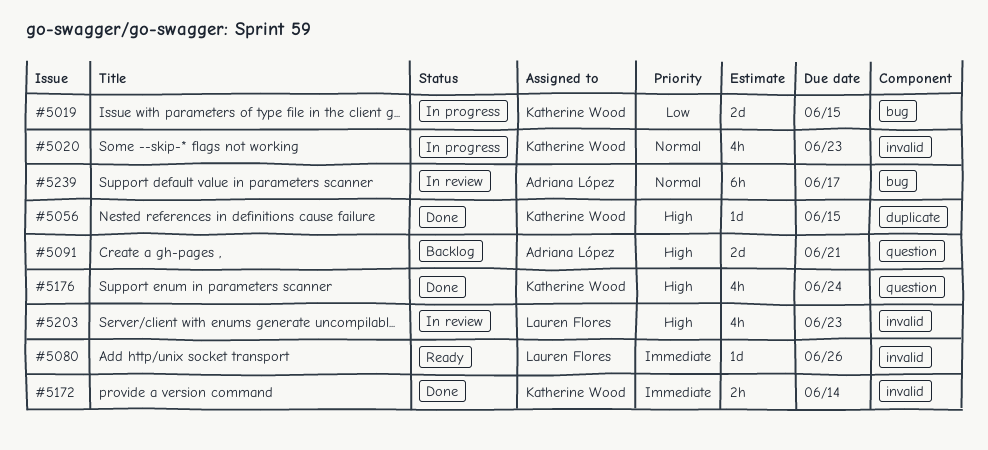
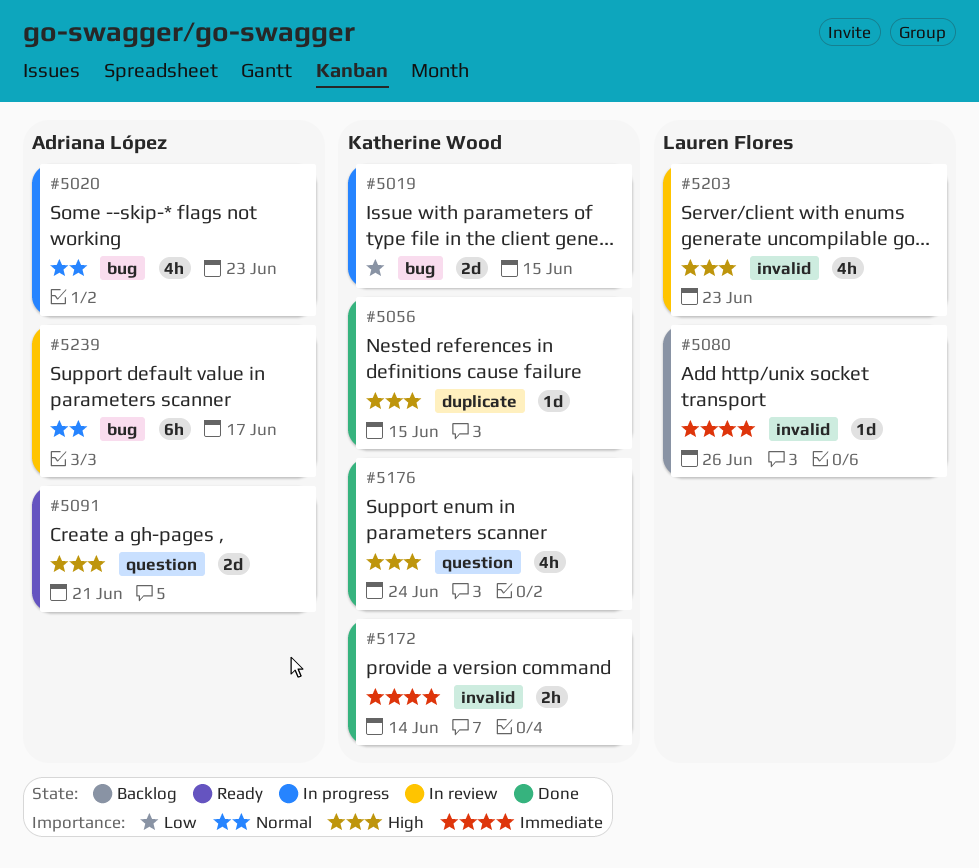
#5020, owner: Katherine Wood -> Adriana López
#5020, label: invalid -> bug
#5080, status: Ready -> Backlog
#5091, status: Backlog -> Ready

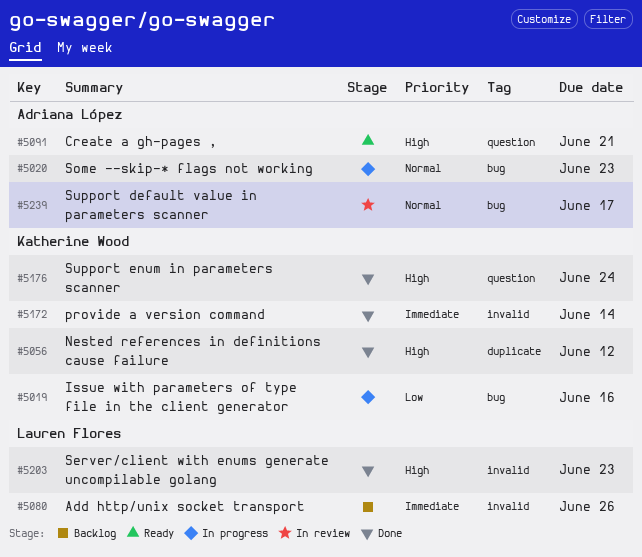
#5019, due: Jun 15 -> Jun 16
#5056, due: Jun 15 -> Jun 12
#5203, status: In review -> Done

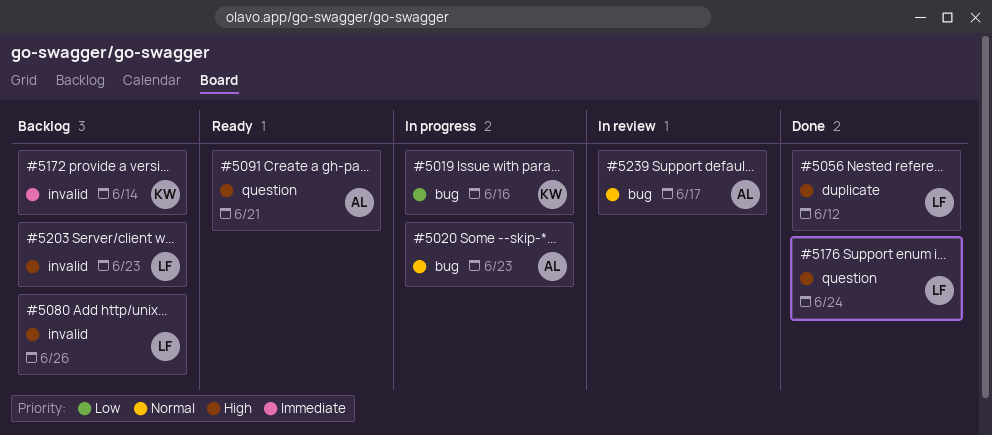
#5056, owner: Katherine Wood -> Lauren Flores
#5080, priority: Immediate -> High
#5172, status: Done -> Backlog
#5176, owner: Katherine Wood -> Lauren Flores
#5203, status: Done -> Backlog

